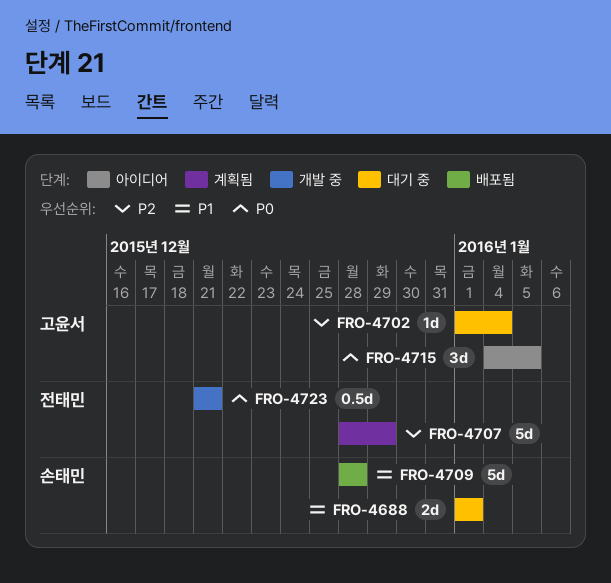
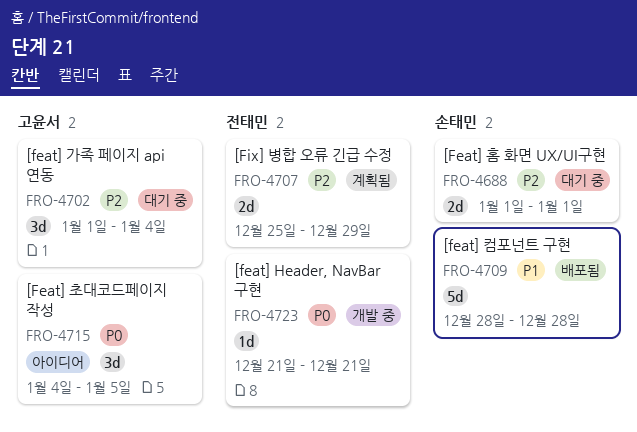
FRO-4688, priority: P1 -> P2
FRO-4702, estimate: 1d -> 3d
FRO-4707, estimate: 5d -> 2d
FRO-4707, start: Dec 28 -> Dec 25
FRO-4723, estimate: 0.5d -> 1d

